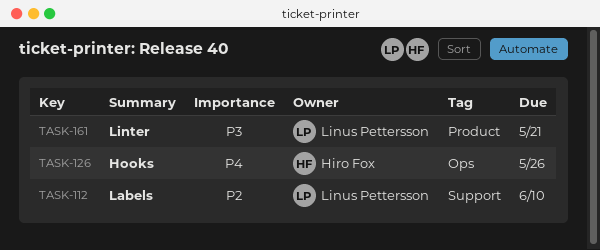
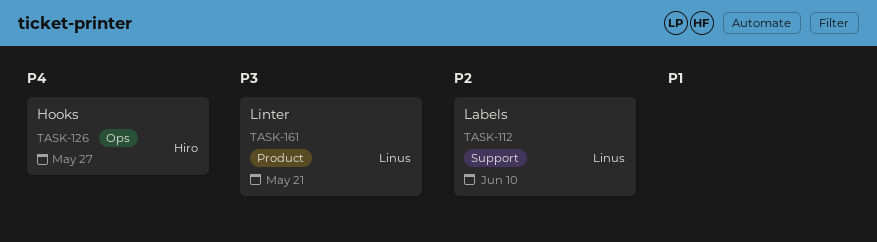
TASK-126, due: May 26 -> May 27

